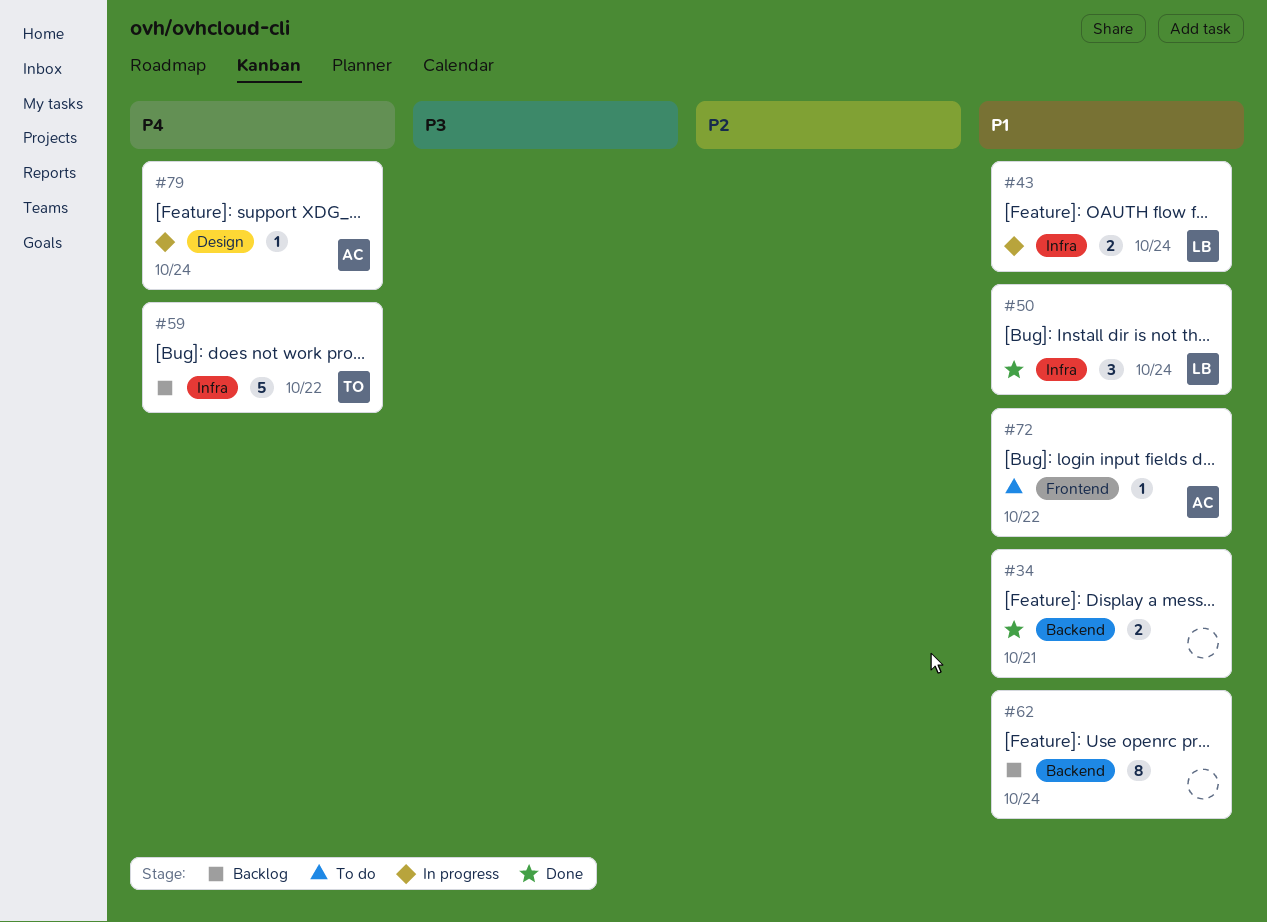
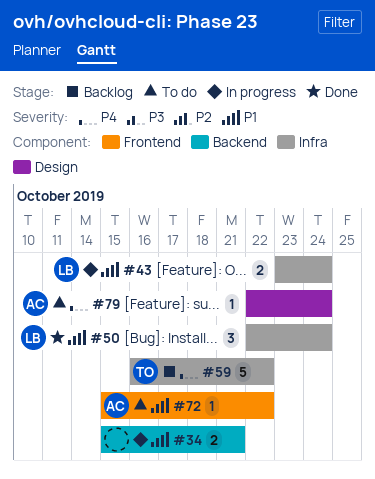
#34, status: Done -> In progress
#62: present -> none
#79, status: In progress -> To do

